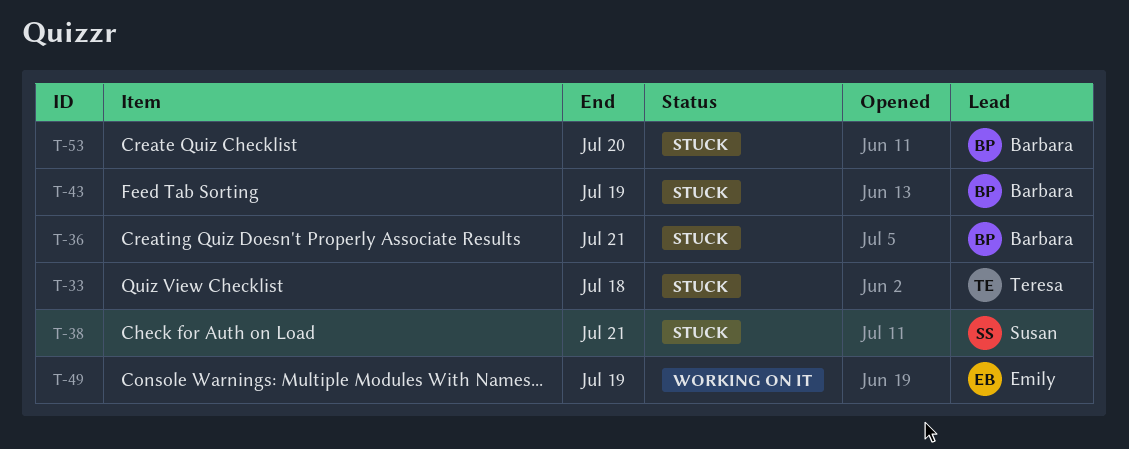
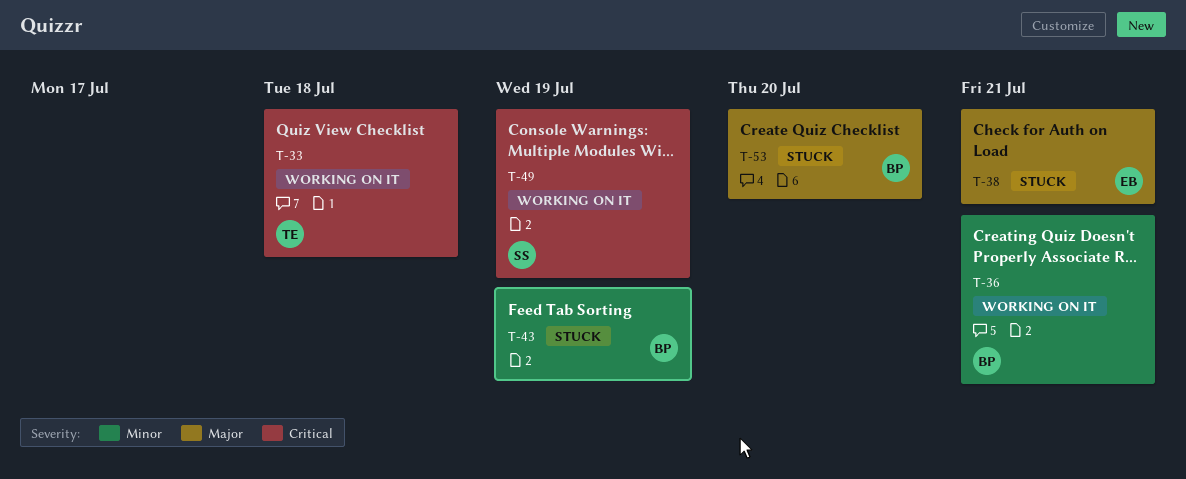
T-33, status: Stuck -> Working on it
T-36, status: Stuck -> Working on it
T-38, owner: Susan -> Emily
T-49, owner: Emily -> Susan

